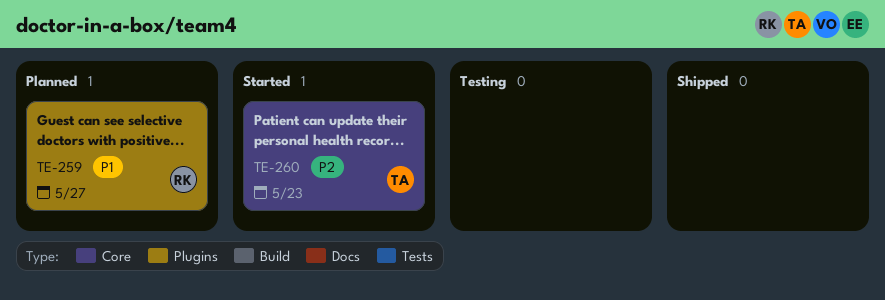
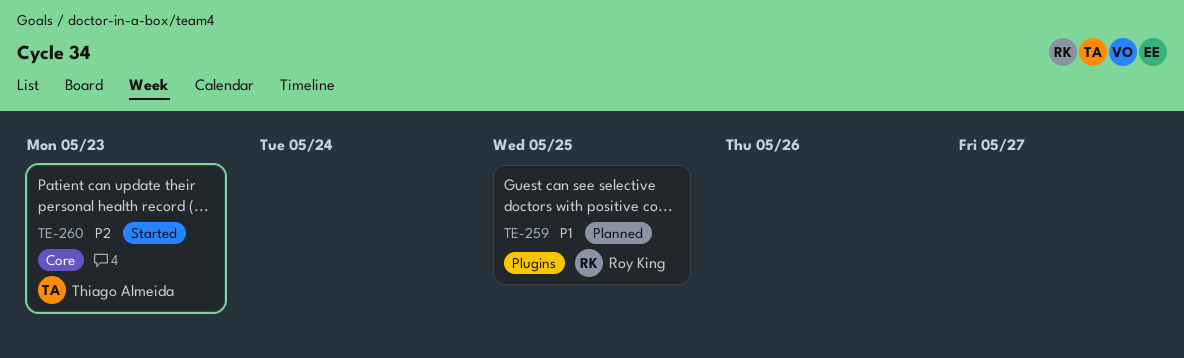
TE-259, due: May 27 -> May 25

